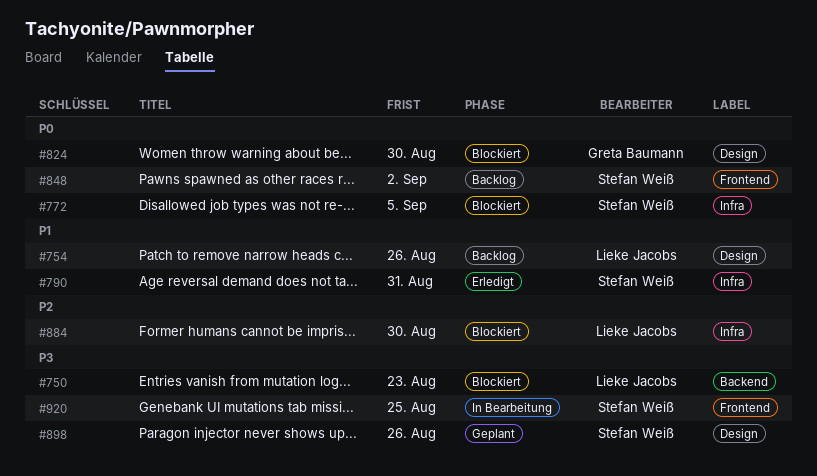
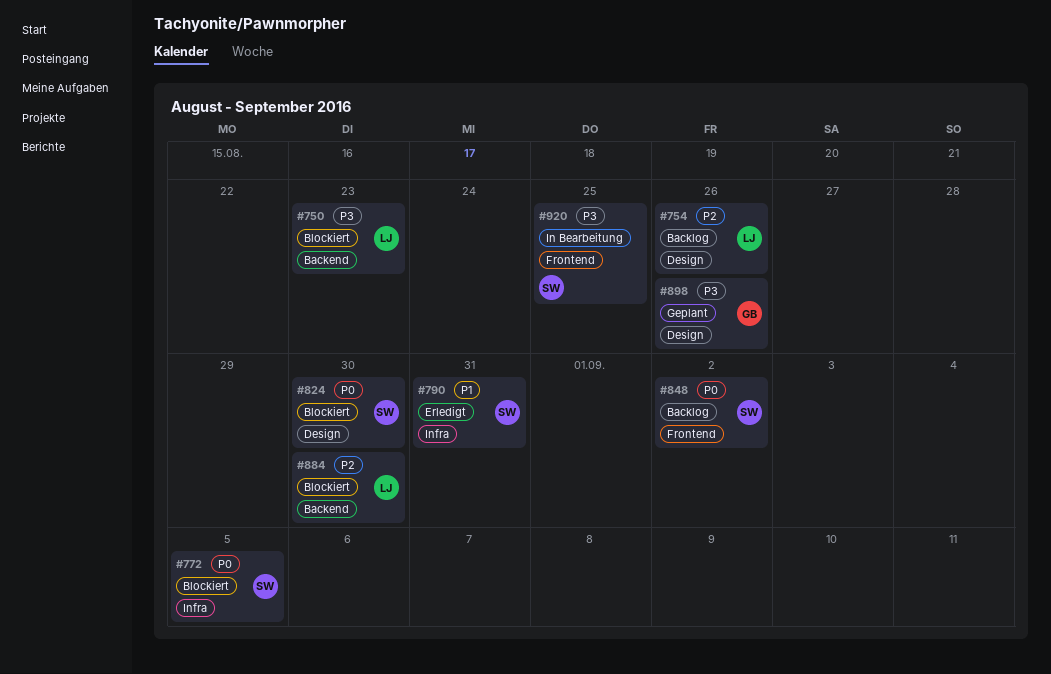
#754, priority: P1 -> P2
#824, owner: Greta Baumann -> Stefan Weiß
#884, label: Infra -> Backend
#898, owner: Stefan Weiß -> Greta Baumann

